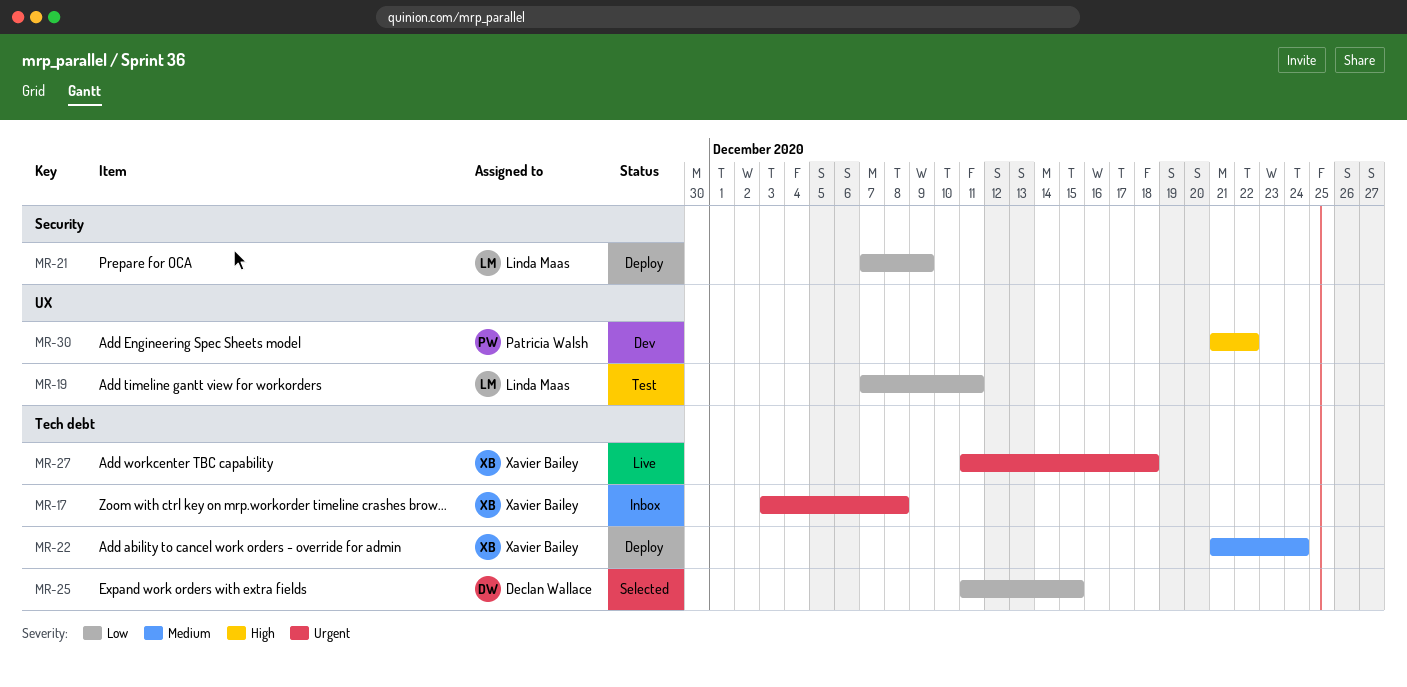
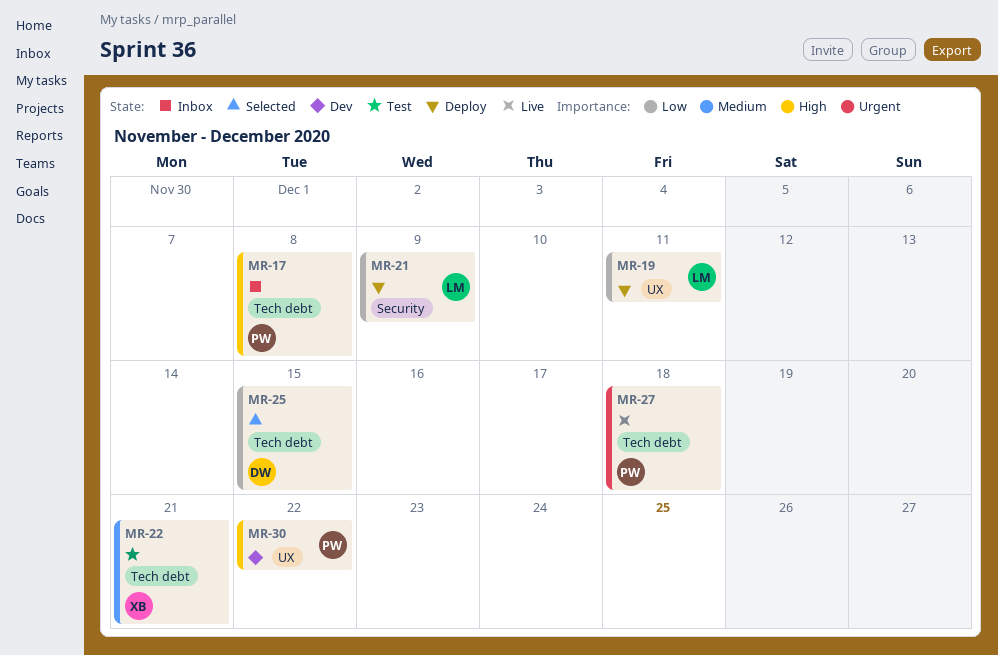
MR-17, owner: Xavier Bailey -> Patricia Walsh
MR-17, priority: Urgent -> High
MR-19, status: Test -> Deploy
MR-22, status: Deploy -> Test
MR-22, due: Dec 24 -> Dec 21
MR-27, owner: Xavier Bailey -> Patricia Walsh

